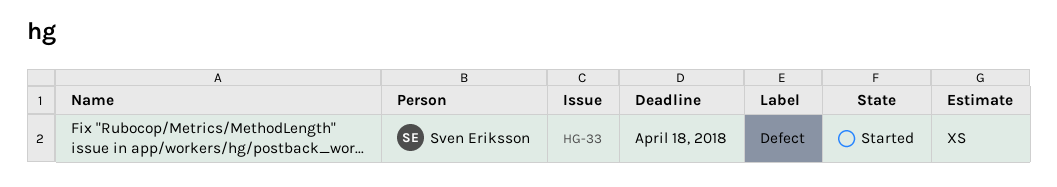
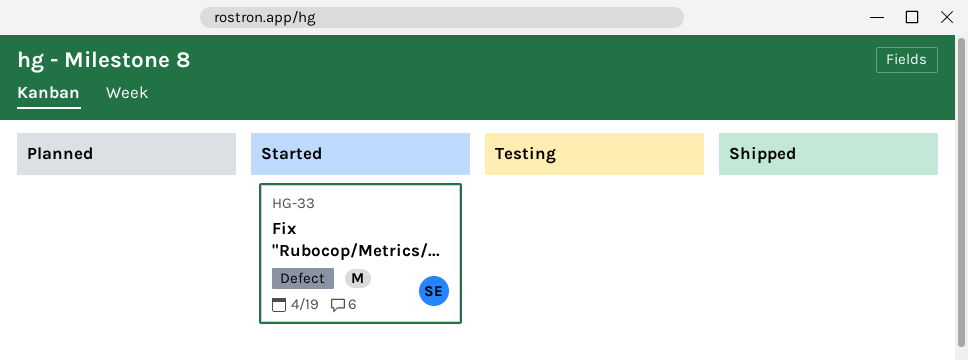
HG-33, estimate: XS -> M
HG-33, due: Apr 18 -> Apr 19

